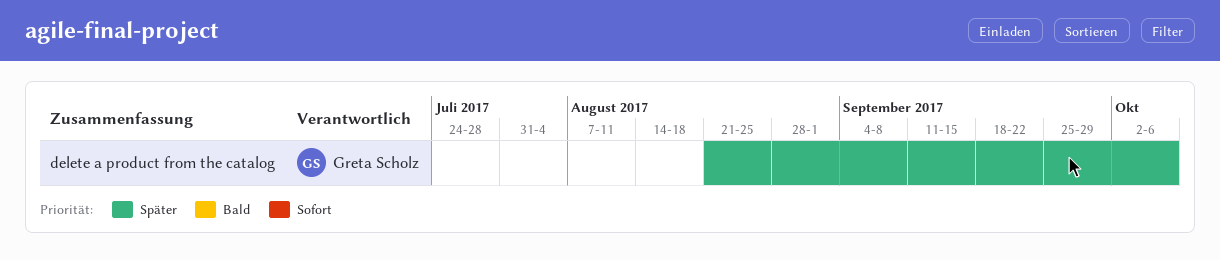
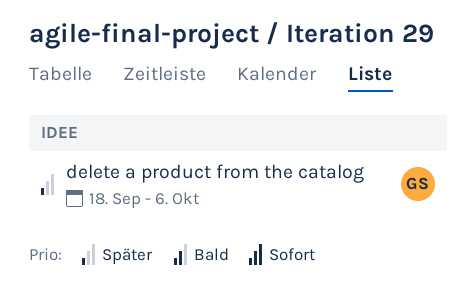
delete a product from the catalog, start: Aug 21 -> Sep 18

